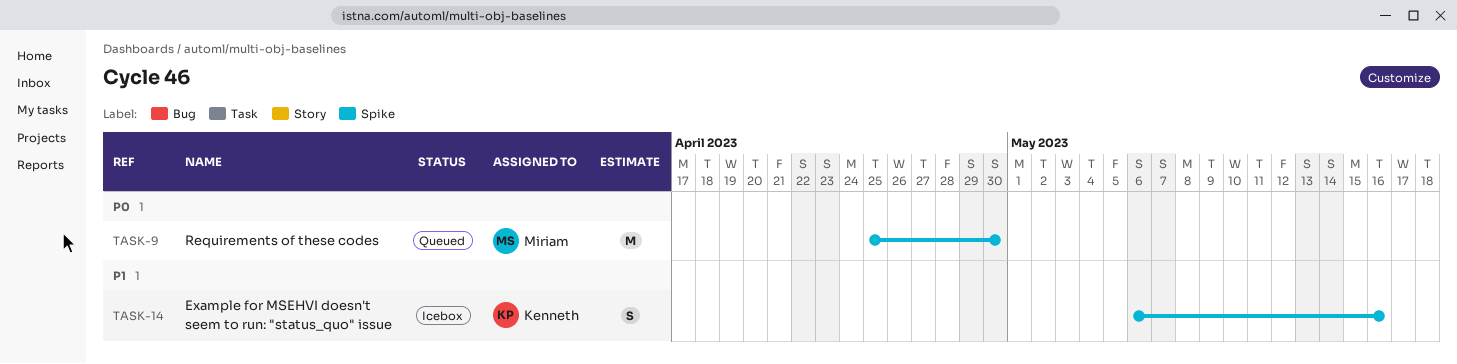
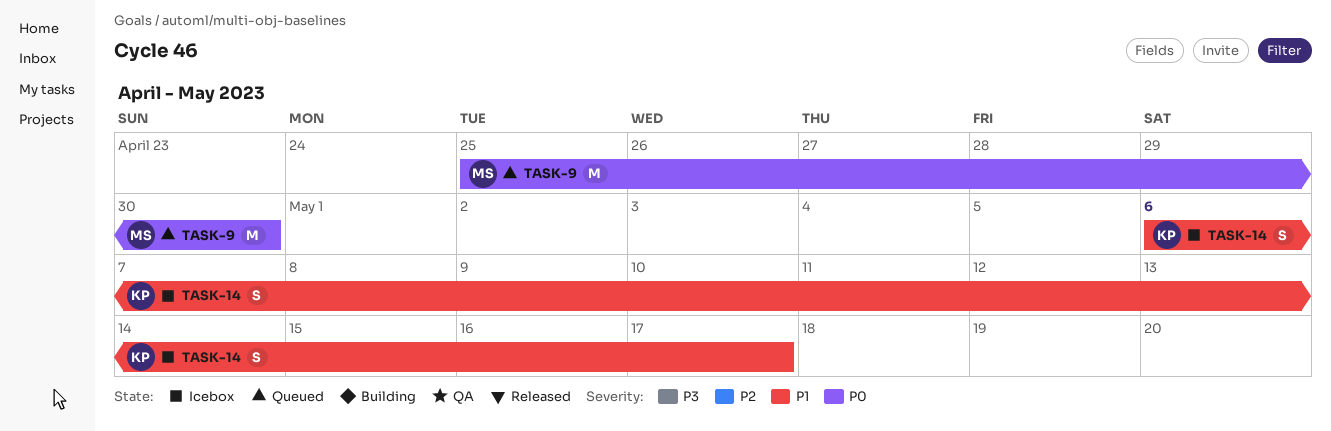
TASK-14, due: May 16 -> May 17

